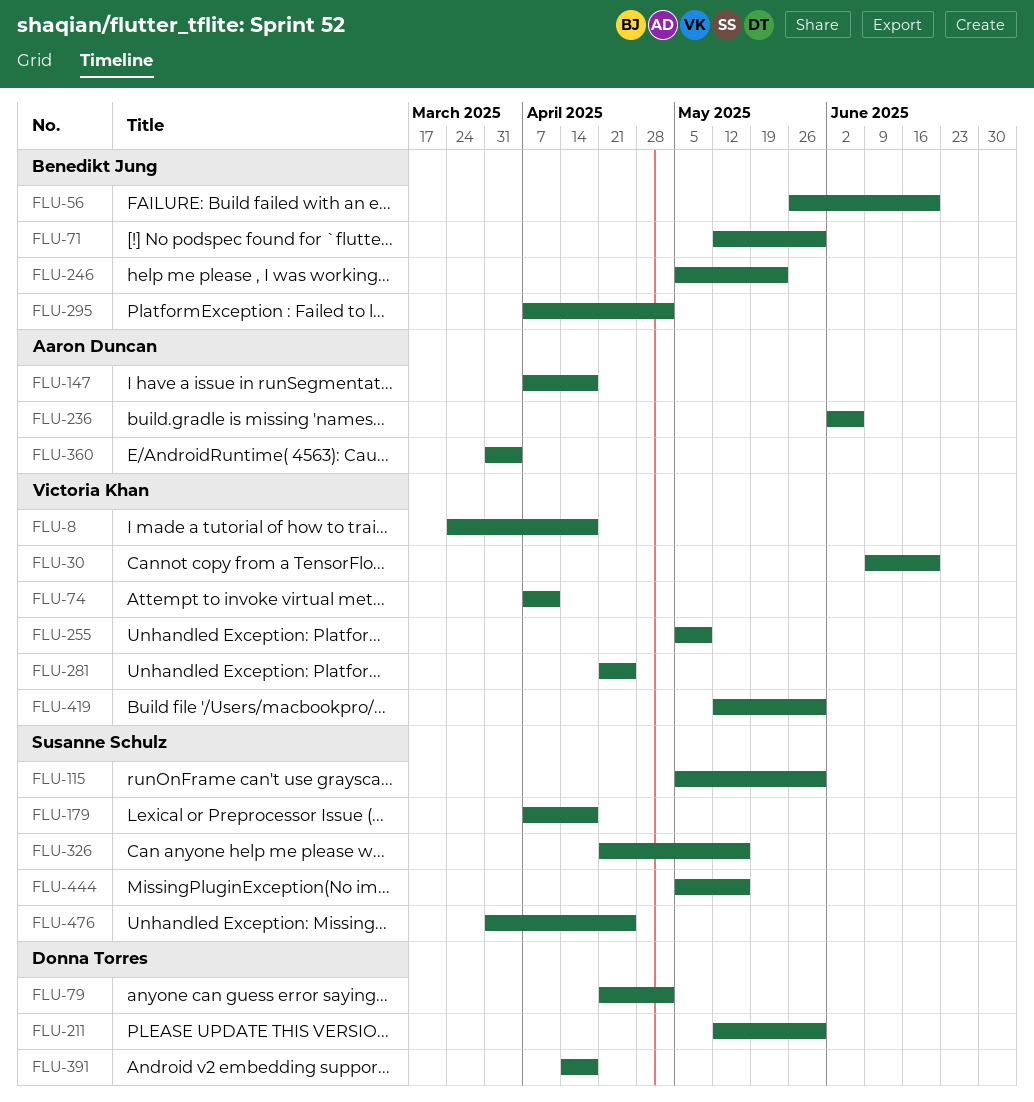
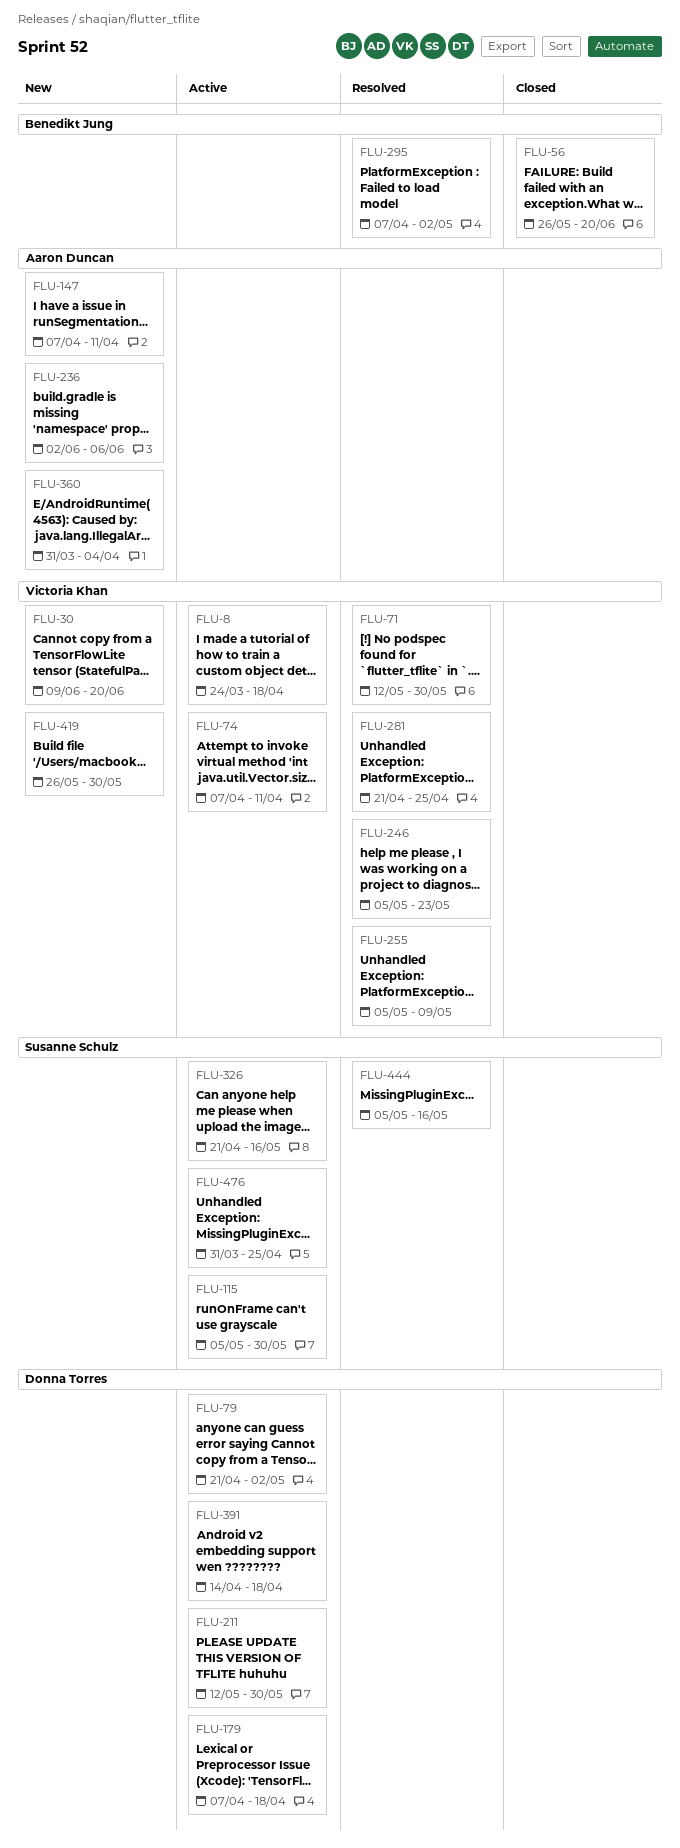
FLU-71, owner: Benedikt Jung -> Victoria Khan
FLU-147, due: Apr 18 -> Apr 11
FLU-179, owner: Susanne Schulz -> Donna Torres
FLU-246, owner: Benedikt Jung -> Victoria Khan
FLU-419, start: May 12 -> May 26

